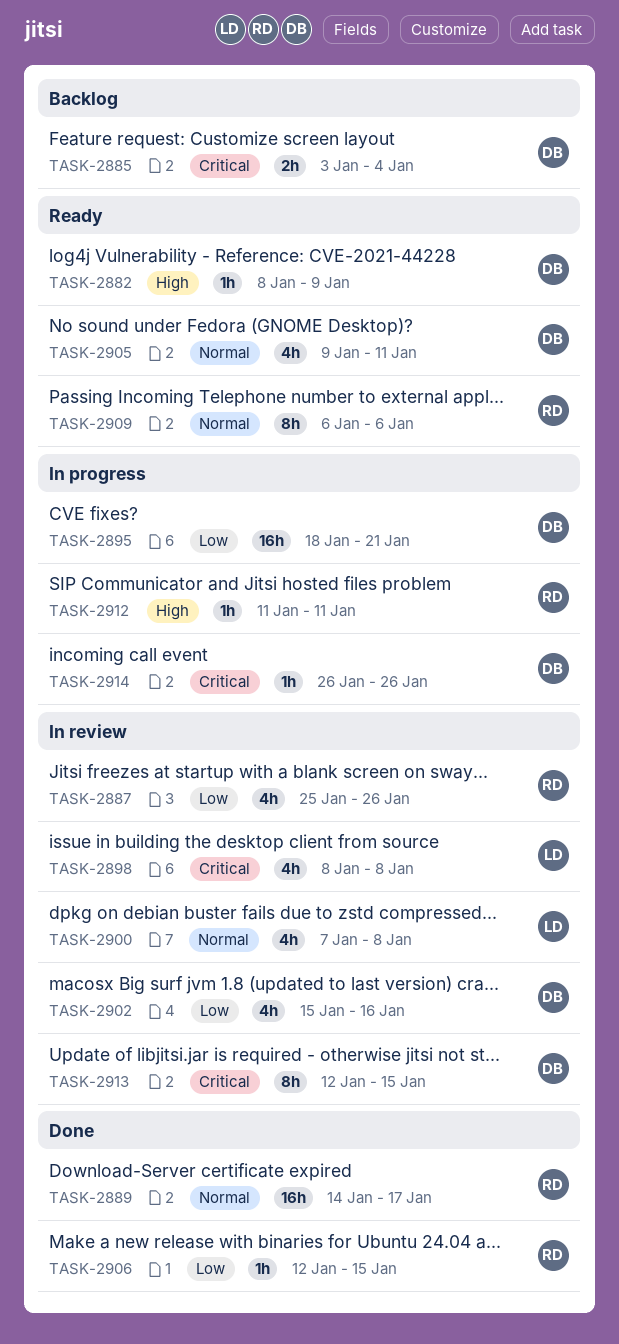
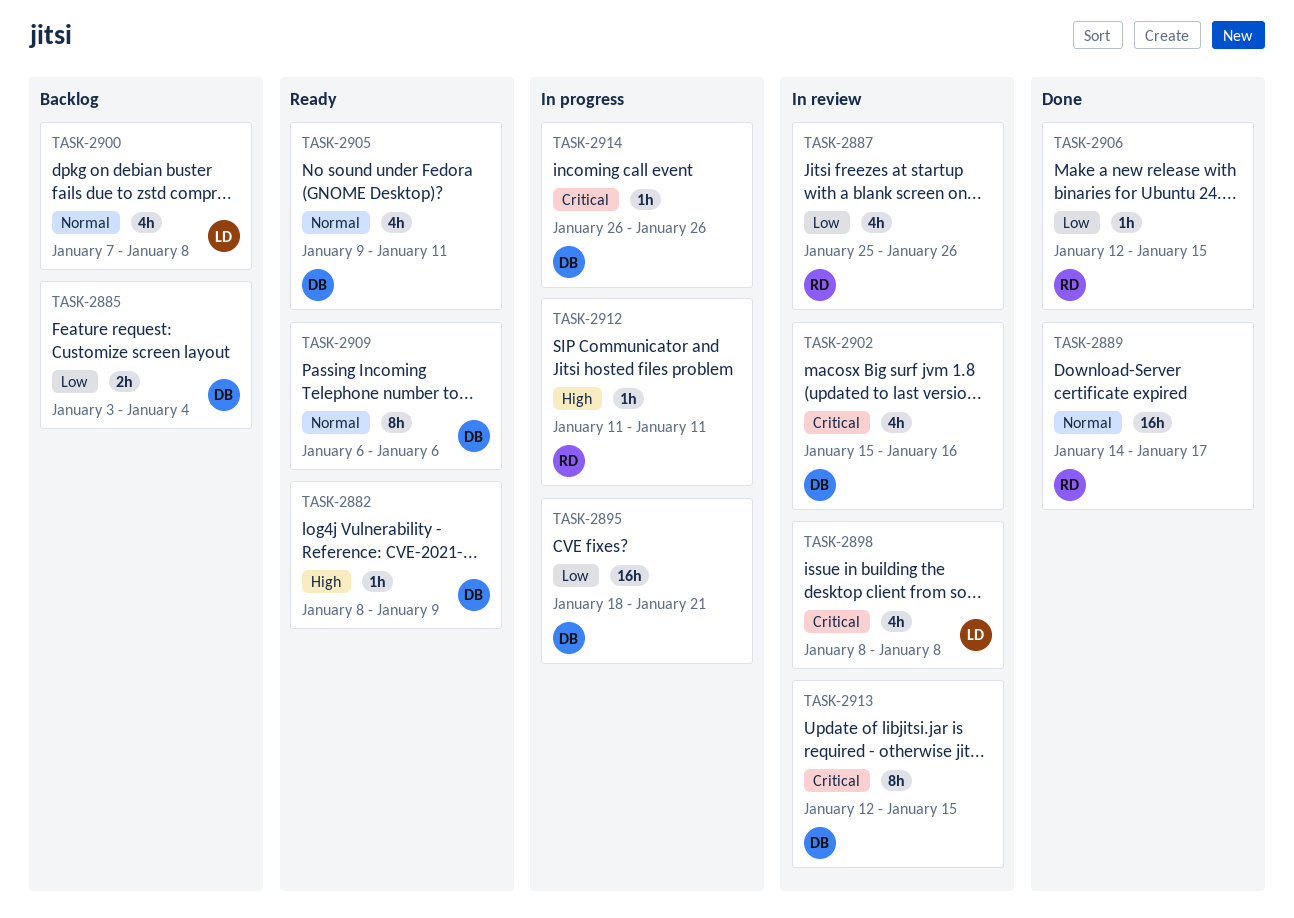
TASK-2885, priority: Critical -> Low
TASK-2900, status: In review -> Backlog
TASK-2902, priority: Low -> Critical
TASK-2909, owner: RD -> DB

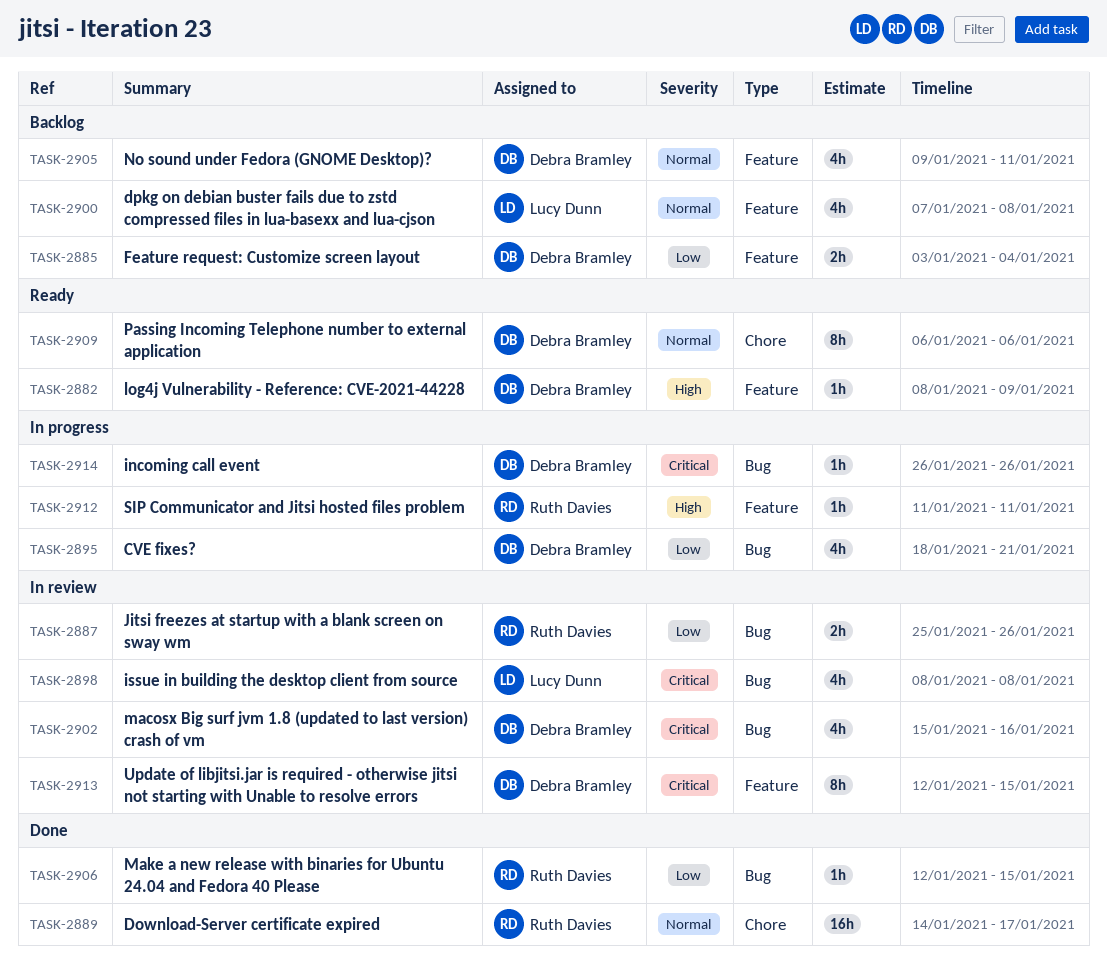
TASK-2887, estimate: 4h -> 2h
TASK-2895, estimate: 16h -> 4h
TASK-2905, status: Ready -> Backlog

